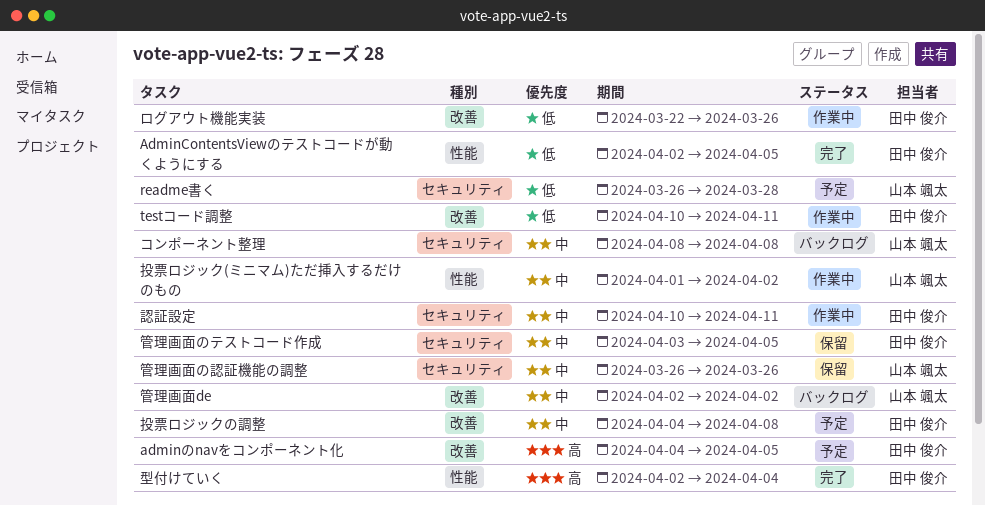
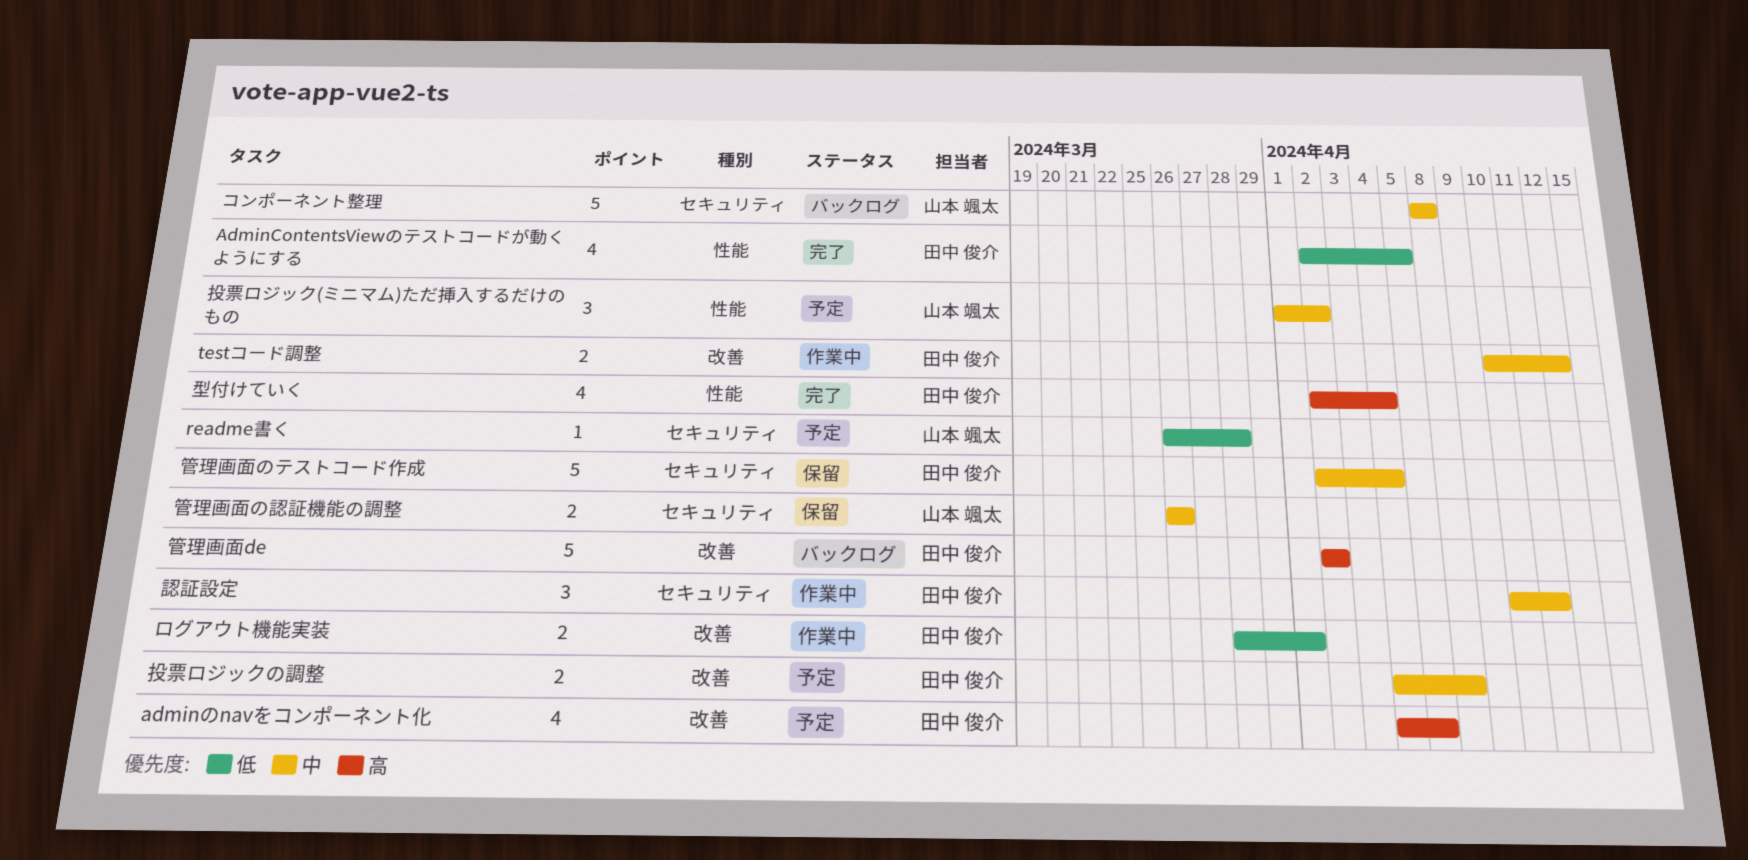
testコード調整, priority: 低 -> 中
testコード調整, due: Apr 11 -> Apr 12
ログアウト機能実装, start: Mar 22 -> Mar 28
ログアウト機能実装, due: Mar 26 -> Apr 1
投票ロジック(ミニマム)ただ挿入するだけのもの, status: 作業中 -> 予定
管理画面de, owner: 山本 颯太 -> 田中 俊介
管理画面de, priority: 中 -> 高
管理画面のテストコード作成, start: Apr 3 -> Apr 2
管理画面のテストコード作成, due: Apr 5 -> Apr 4

